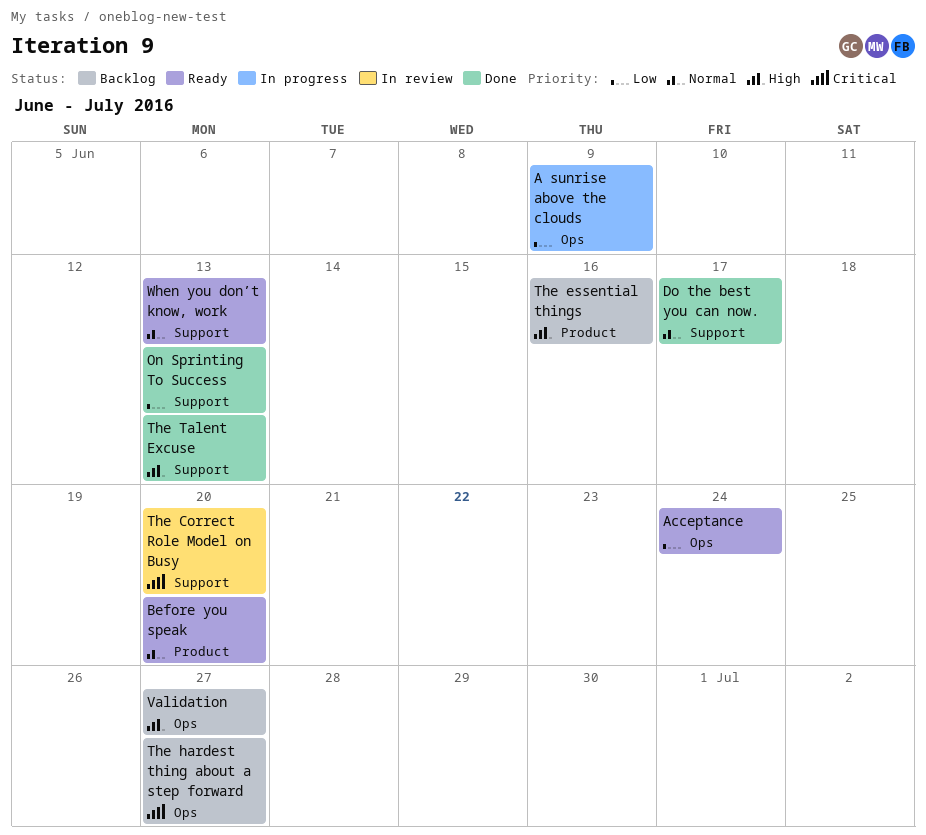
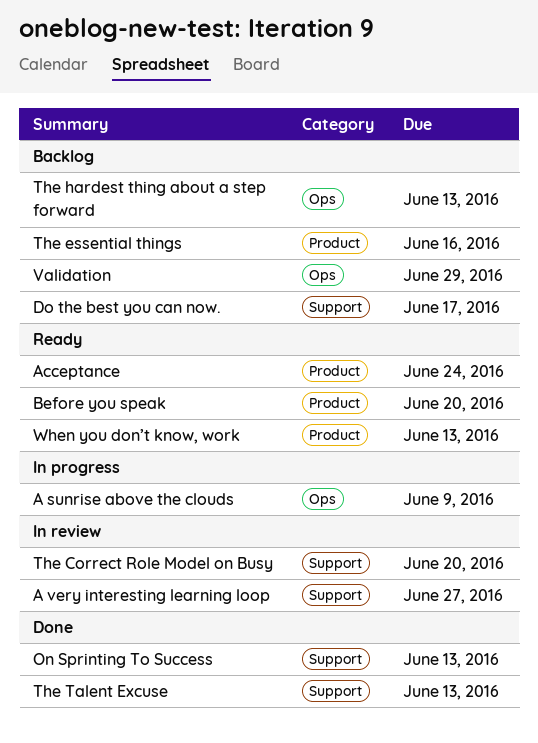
A very interesting learning loop: none -> present
Acceptance, label: Ops -> Product
Do the best you can now., status: Done -> Backlog
The hardest thing about a step forward, due: Jun 27 -> Jun 13
Validation, due: Jun 27 -> Jun 29
When you don’t know, work, label: Support -> Product

